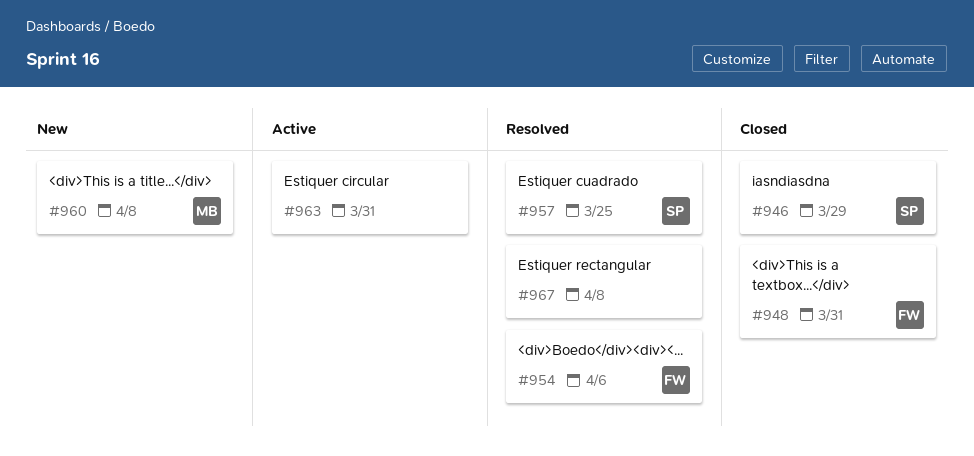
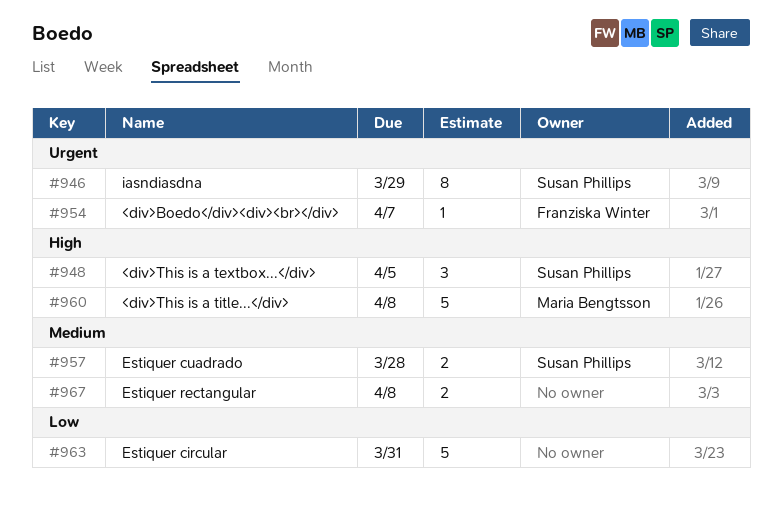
#948, owner: Franziska Winter -> Susan Phillips
#948, due: Mar 31 -> Apr 5
#954, due: Apr 6 -> Apr 7
#957, due: Mar 25 -> Mar 28

